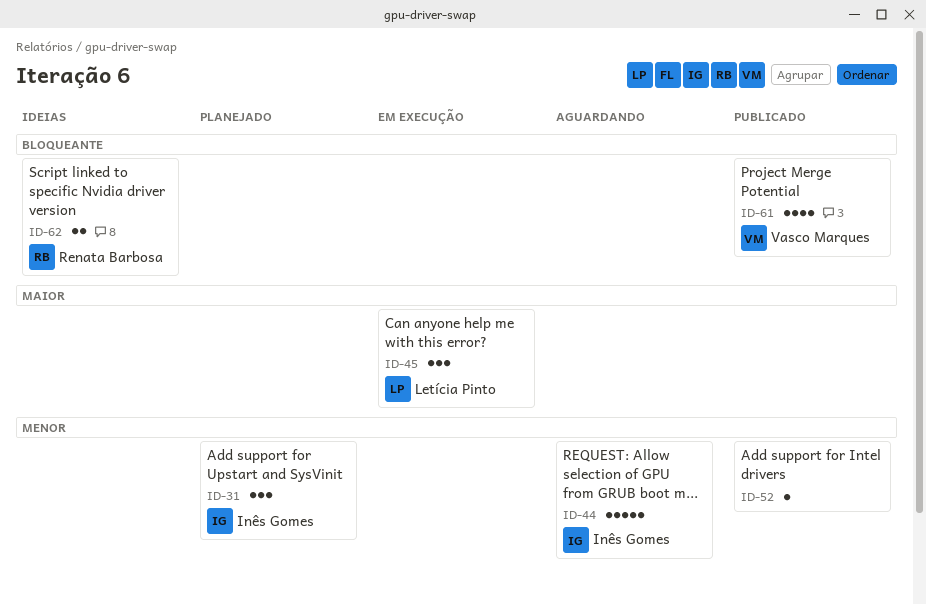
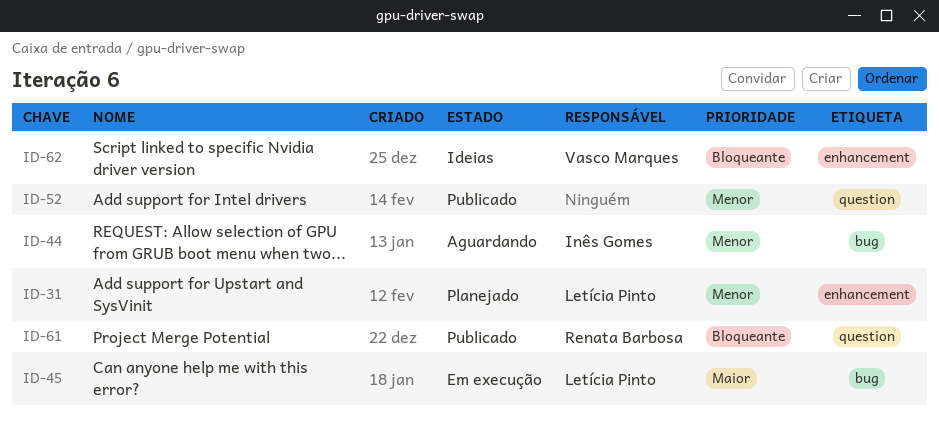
ID-31, owner: Inês Gomes -> Letícia Pinto
ID-61, owner: Vasco Marques -> Renata Barbosa
ID-62, owner: Renata Barbosa -> Vasco Marques

